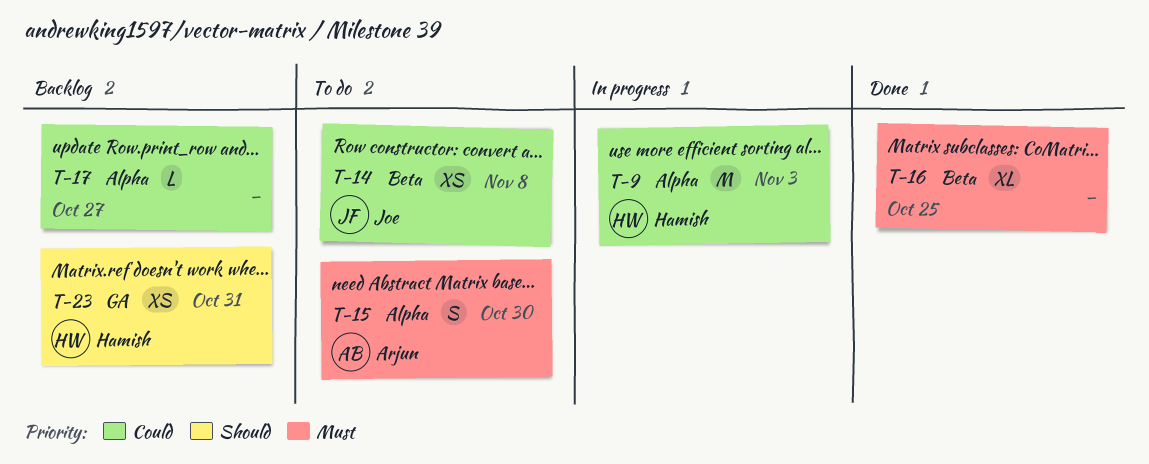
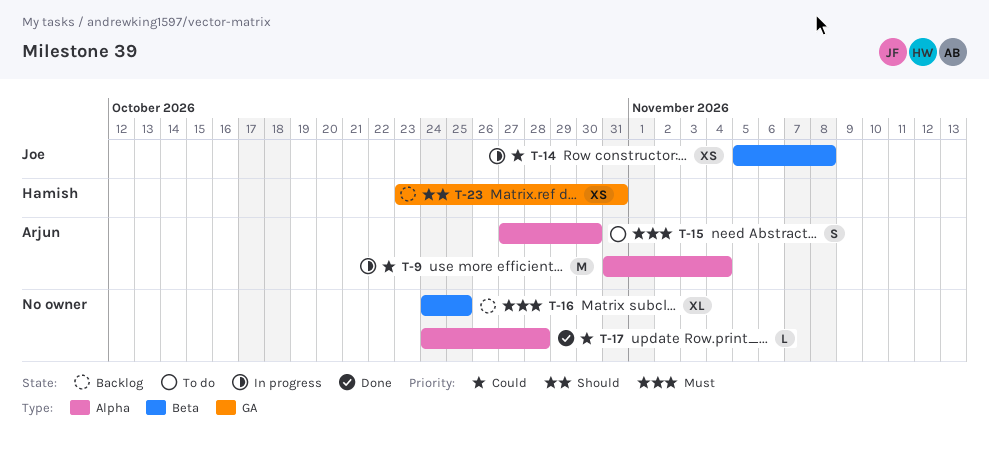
T-9, owner: Hamish -> Arjun
T-9, due: Nov 3 -> Nov 4
T-14, status: To do -> In progress
T-16, status: Done -> Backlog
T-17, status: Backlog -> Done
T-17, due: Oct 27 -> Oct 28

